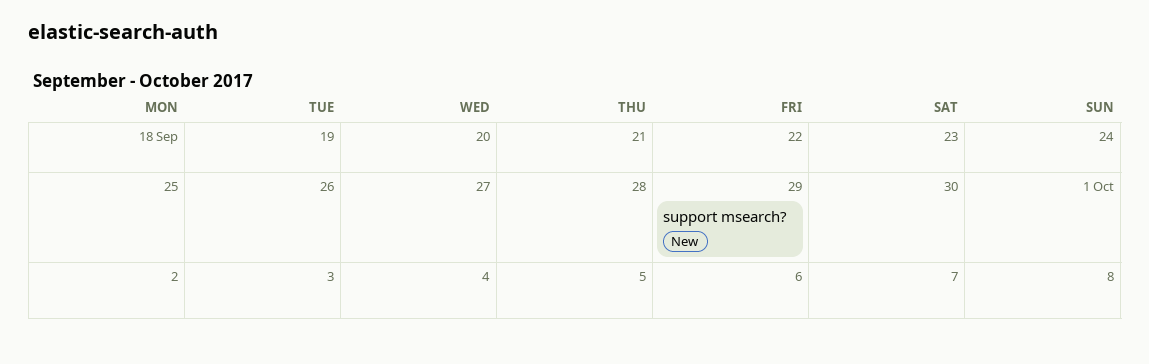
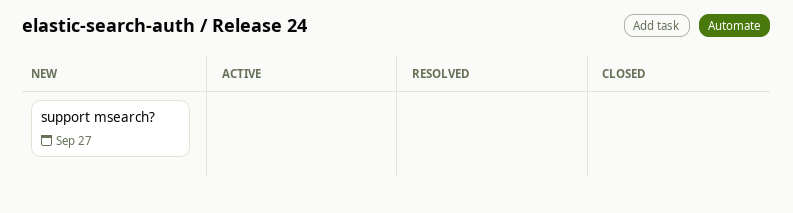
support msearch?, due: Sep 29 -> Sep 27

